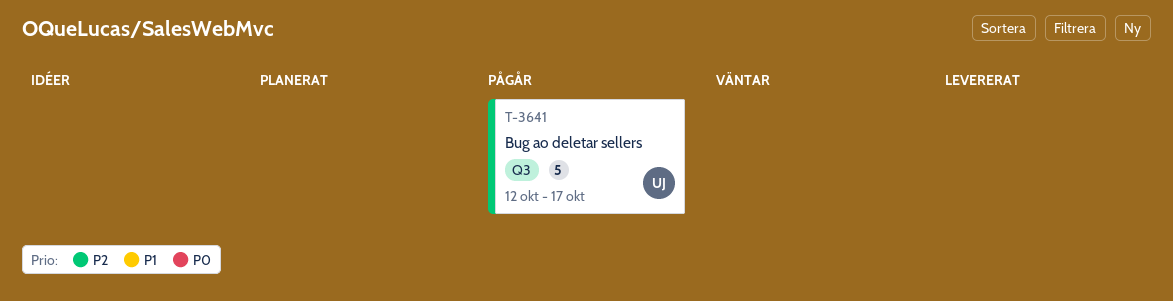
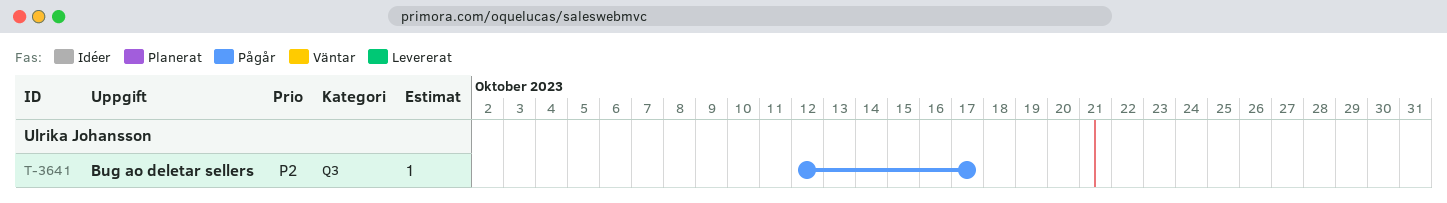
T-3641, estimate: 5 -> 1

